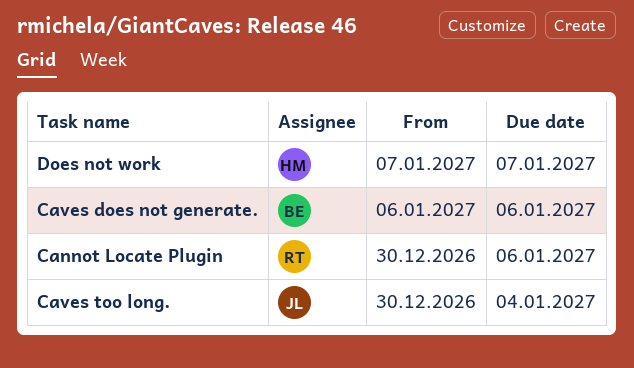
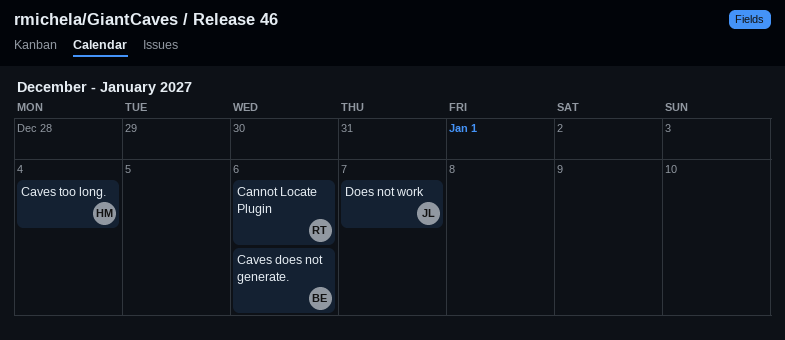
Caves too long., owner: JL -> HM
Does not work, owner: HM -> JL

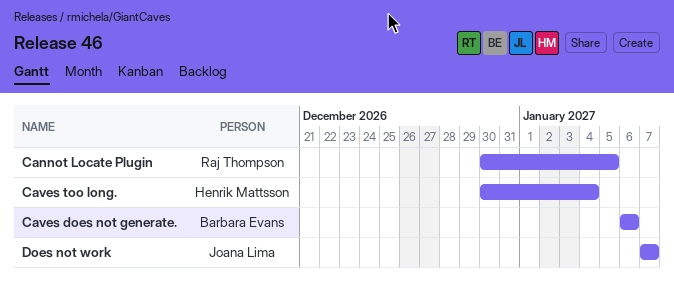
Cannot Locate Plugin, due: Jan 6 -> Jan 5

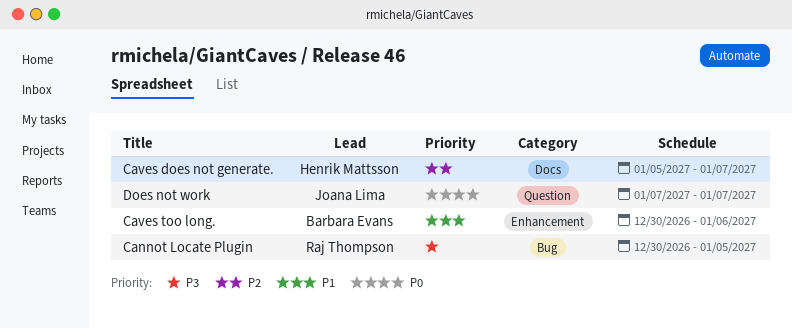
Caves does not generate., owner: Barbara Evans -> Henrik Mattsson
Caves does not generate., start: Jan 6 -> Jan 5
Caves does not generate., due: Jan 6 -> Jan 7
Caves too long., owner: Henrik Mattsson -> Barbara Evans
Caves too long., due: Jan 4 -> Jan 6

